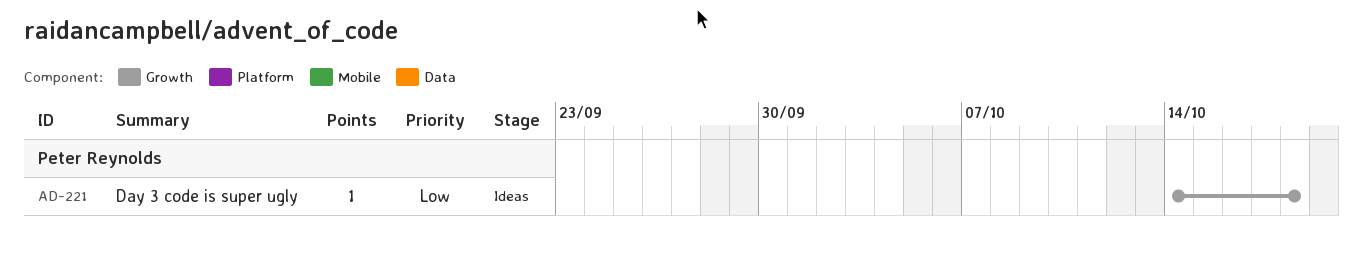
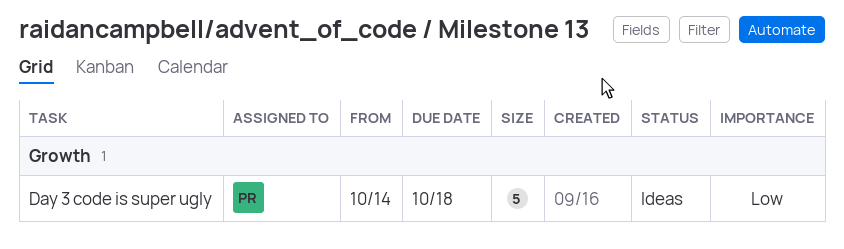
Day 3 code is super ugly, estimate: 1 -> 5

